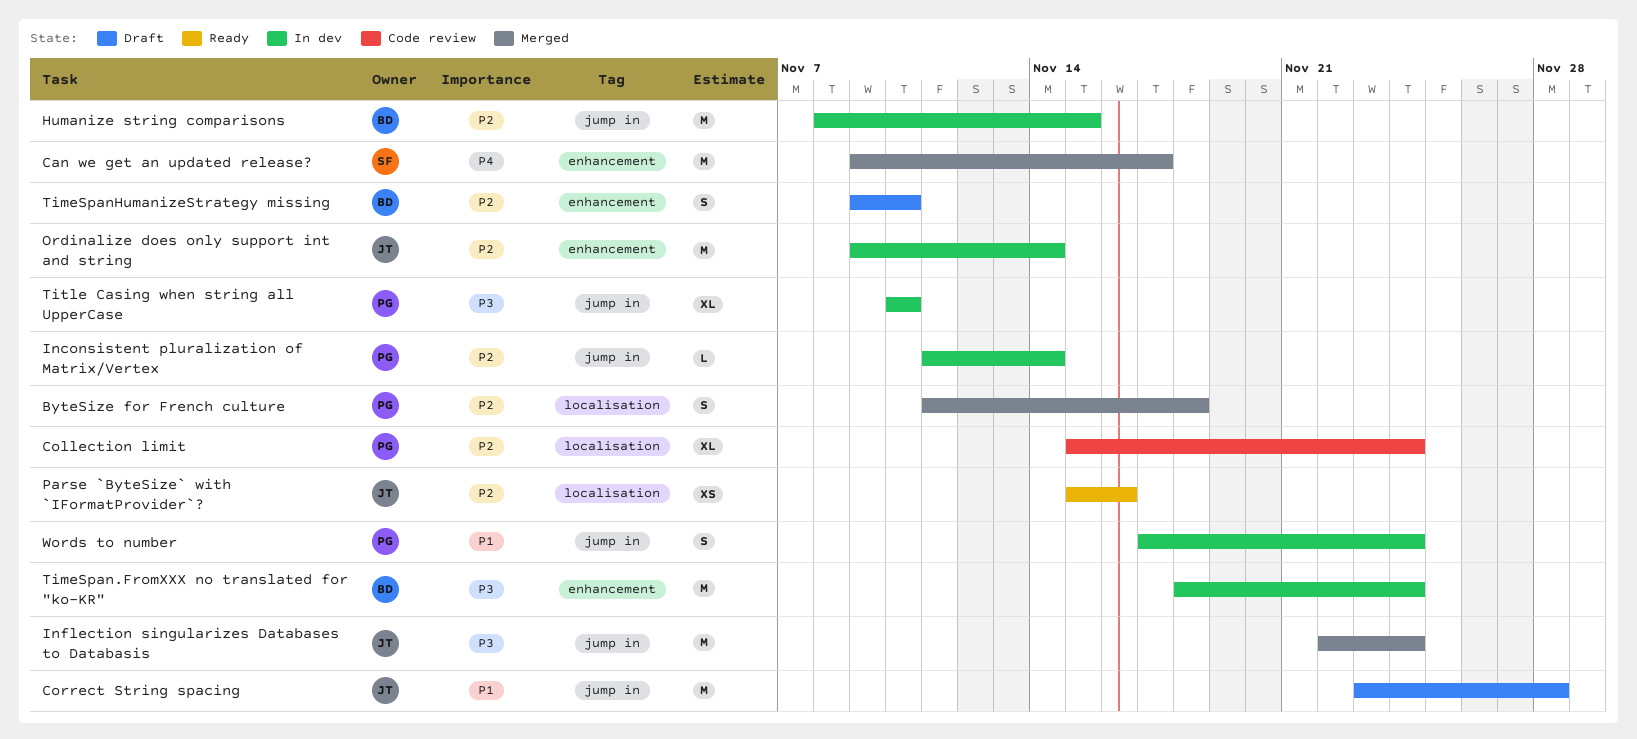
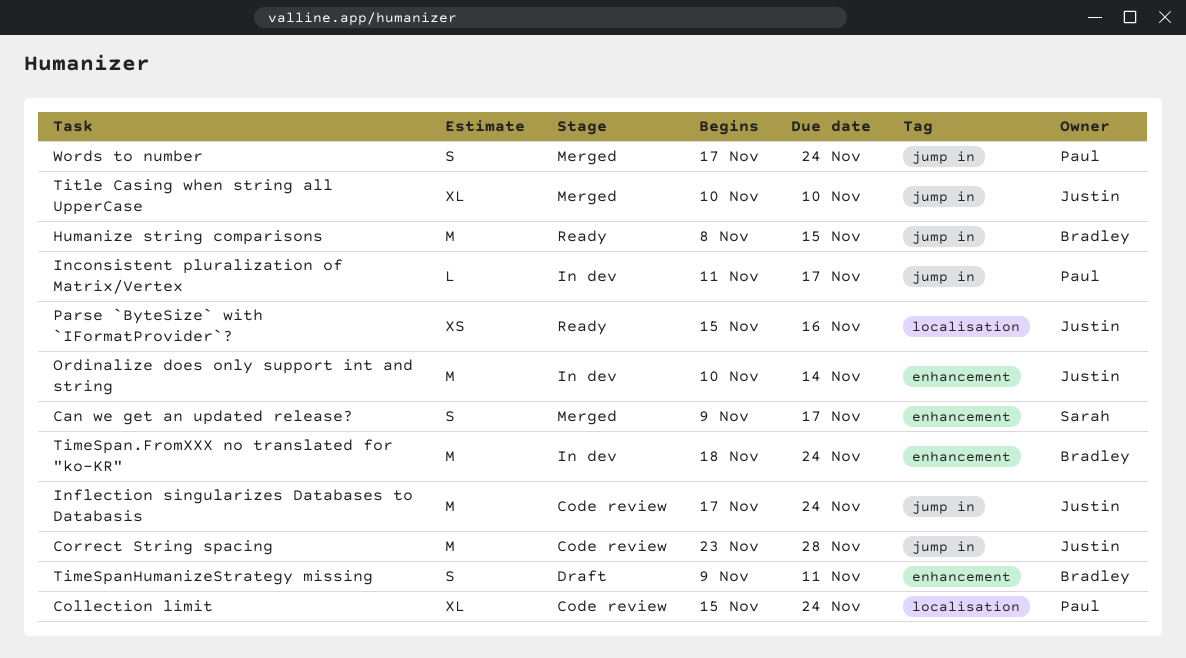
ByteSize for French culture: present -> none
Can we get an updated release?, estimate: M -> S
Correct String spacing, status: Draft -> Code review
Humanize string comparisons, status: In dev -> Ready
Inconsistent pluralization of Matrix/Vertex, due: Nov 14 -> Nov 17
Inflection singularizes Databases to Databasis, status: Merged -> Code review
Inflection singularizes Databases to Databasis, start: Nov 22 -> Nov 17
Ordinalize does only support int and string, start: Nov 9 -> Nov 10
TimeSpanHumanizeStrategy missing, due: Nov 10 -> Nov 11
Title Casing when string all UpperCase, status: In dev -> Merged
Title Casing when string all UpperCase, owner: Paul -> Justin
Words to number, status: In dev -> Merged

